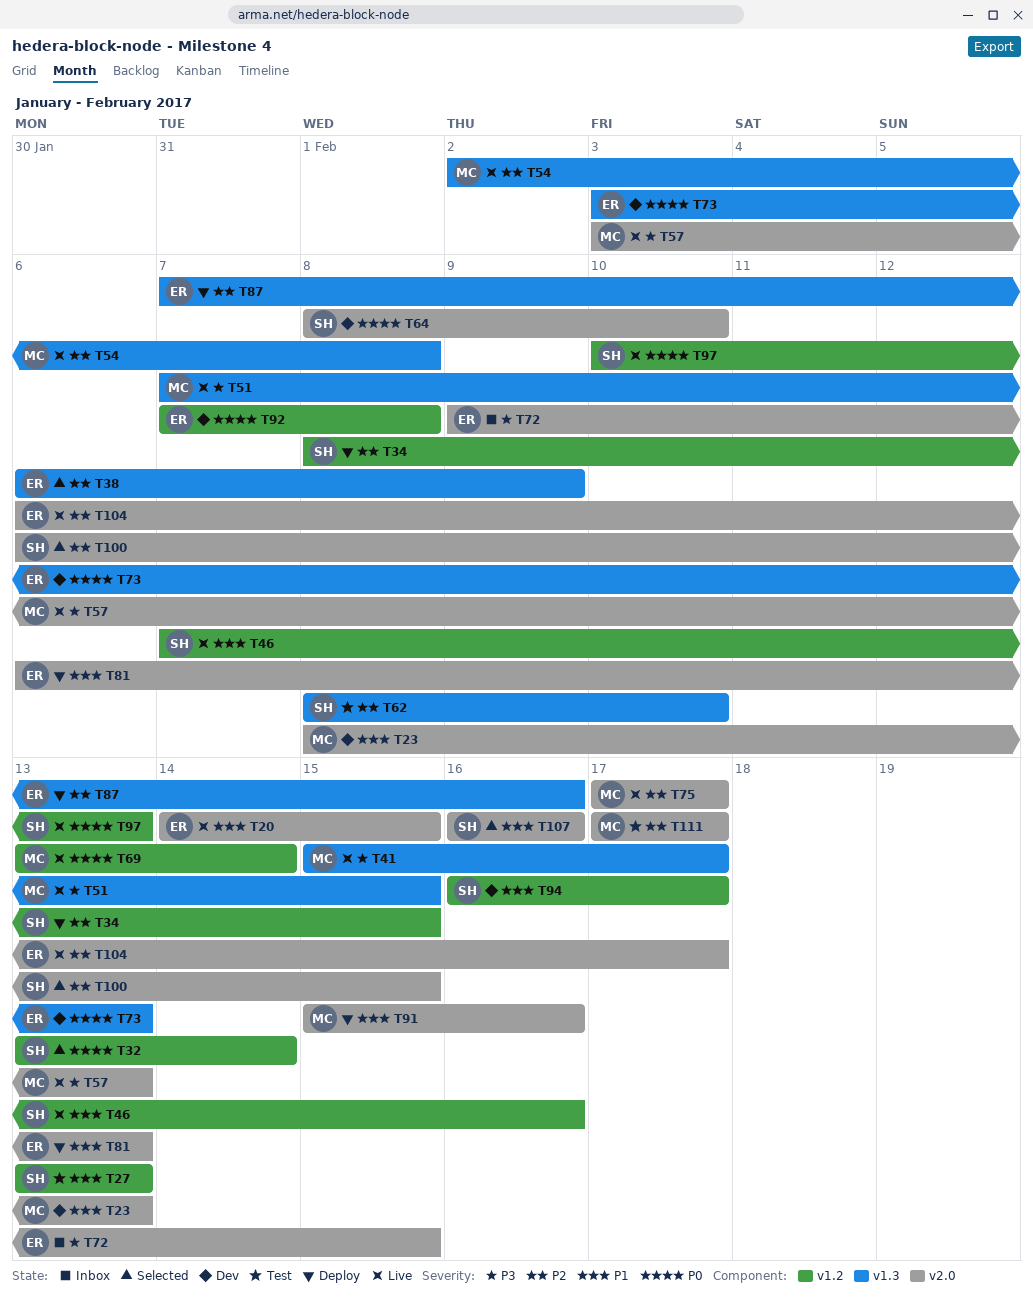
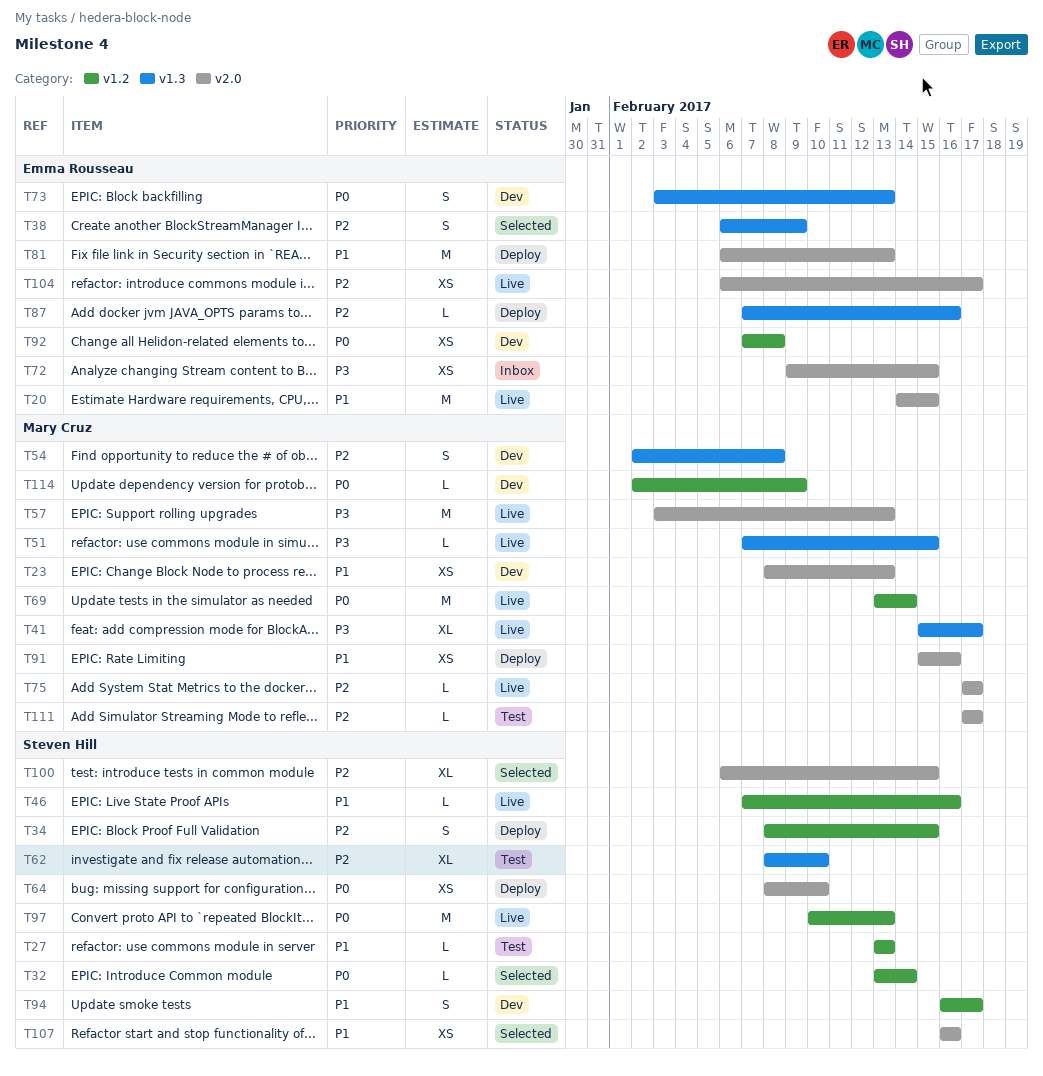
T54, status: Live -> Dev
T64, status: Dev -> Deploy
T114: none -> present

